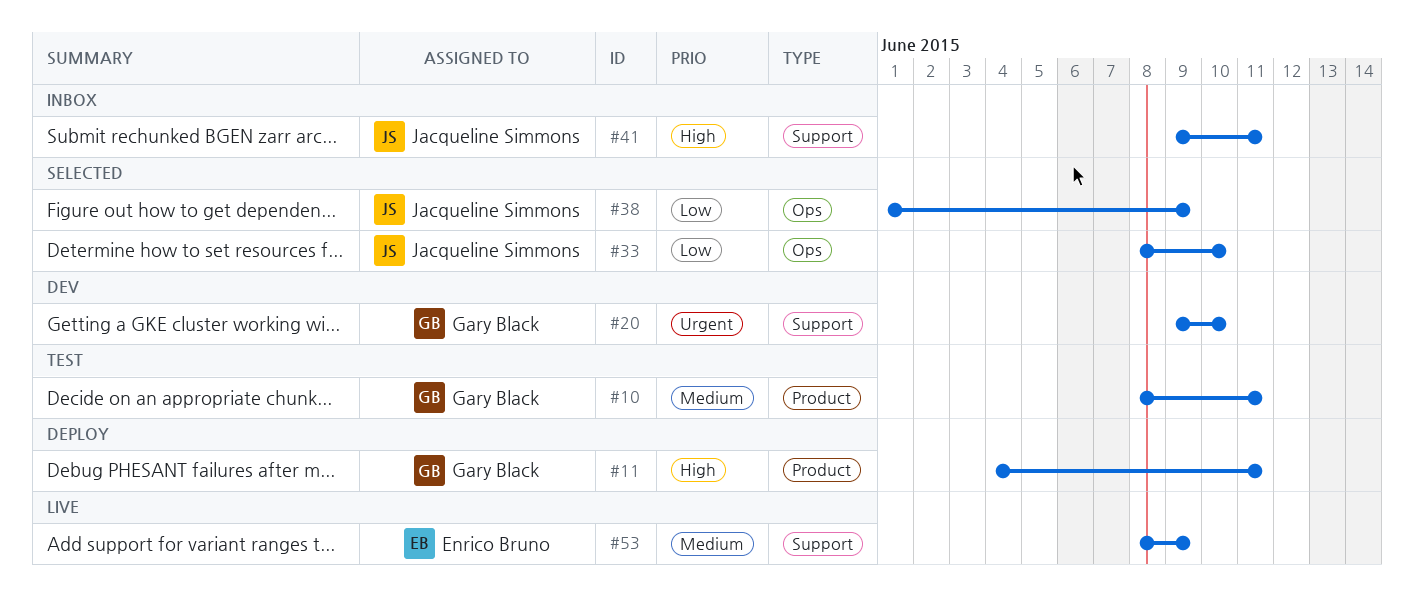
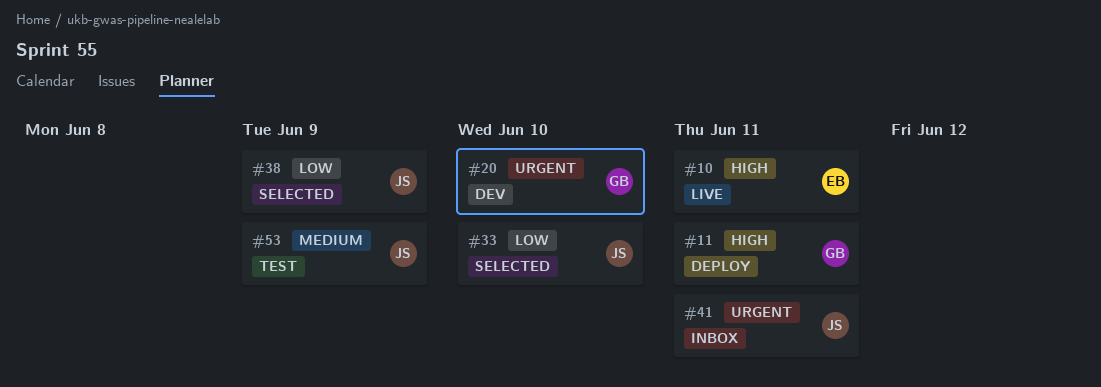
#10, status: Test -> Live
#10, owner: Gary Black -> Enrico Bruno
#10, priority: Medium -> High
#41, priority: High -> Urgent
#53, status: Live -> Test
#53, owner: Enrico Bruno -> Jacqueline Simmons

